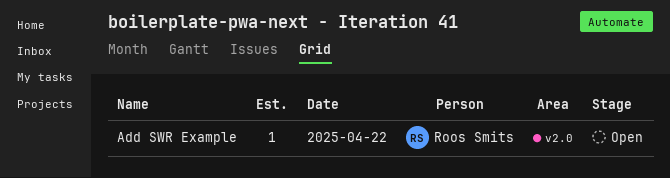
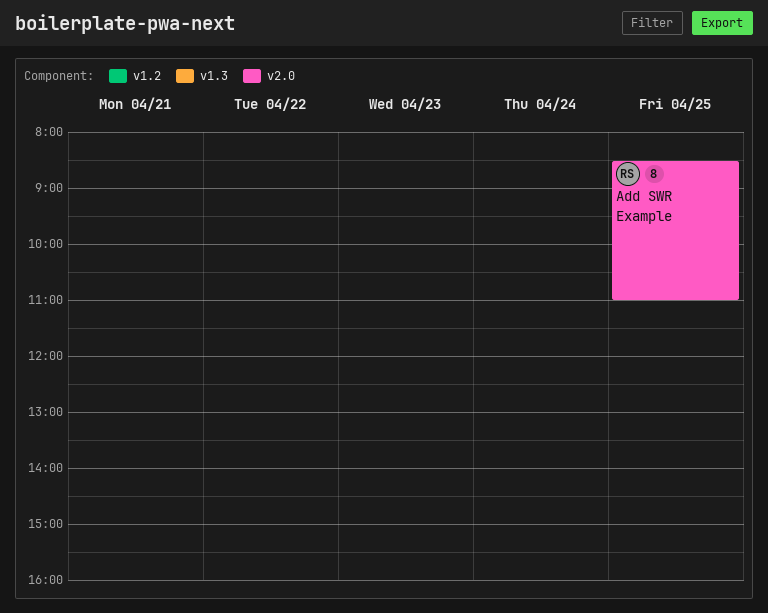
Add SWR Example, estimate: 1 -> 8
Add SWR Example, day: Apr 22 -> Apr 25

